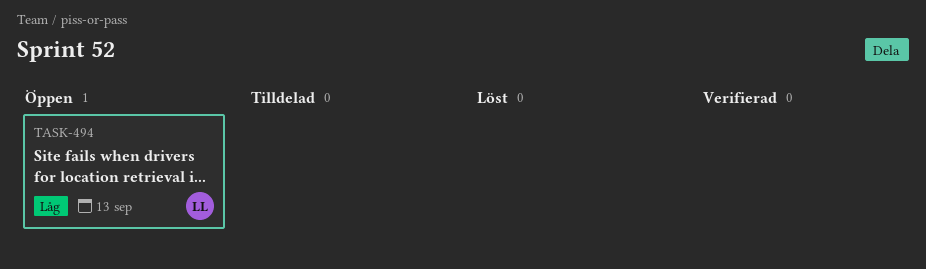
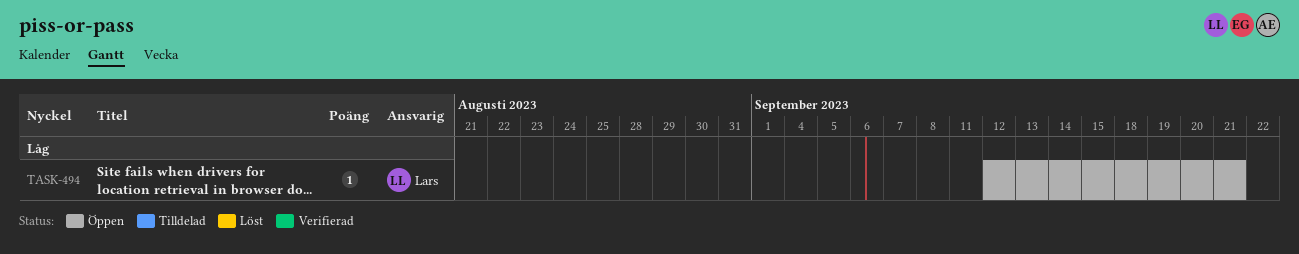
TASK-494, due: Sep 13 -> Sep 21

